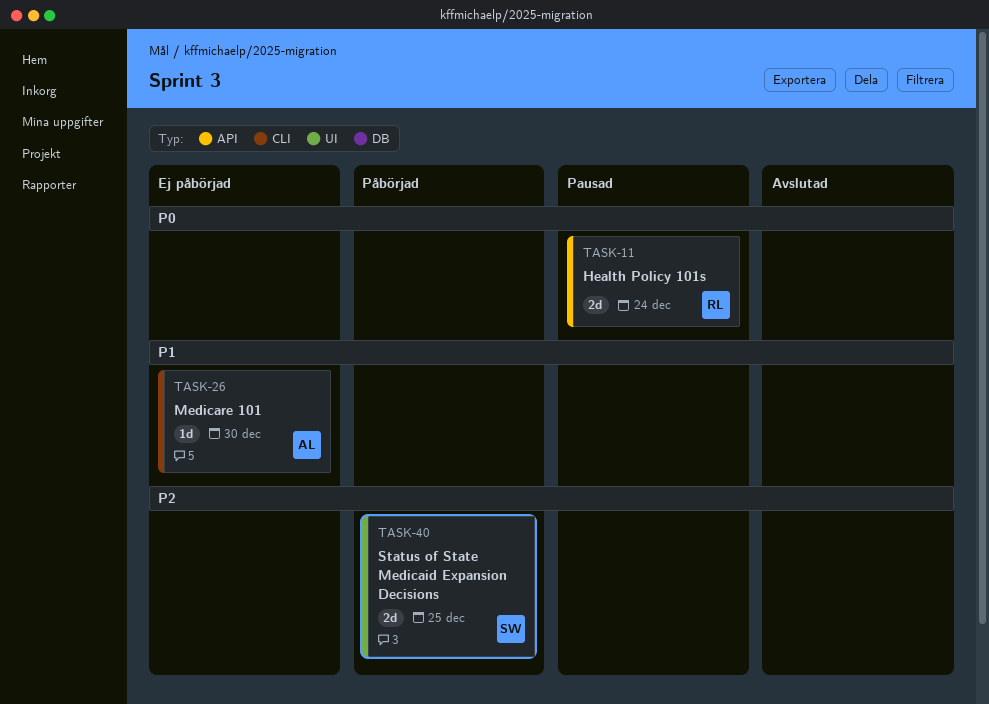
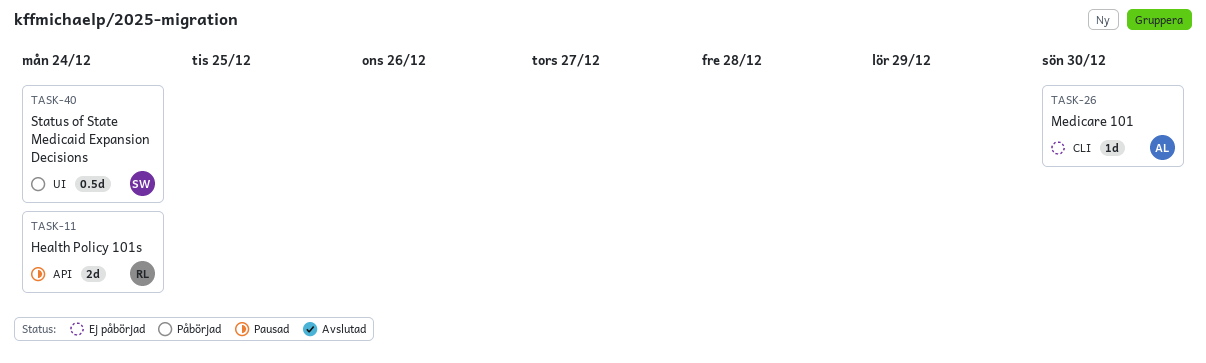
TASK-40, estimate: 2d -> 0.5d
TASK-40, due: Dec 25 -> Dec 24

